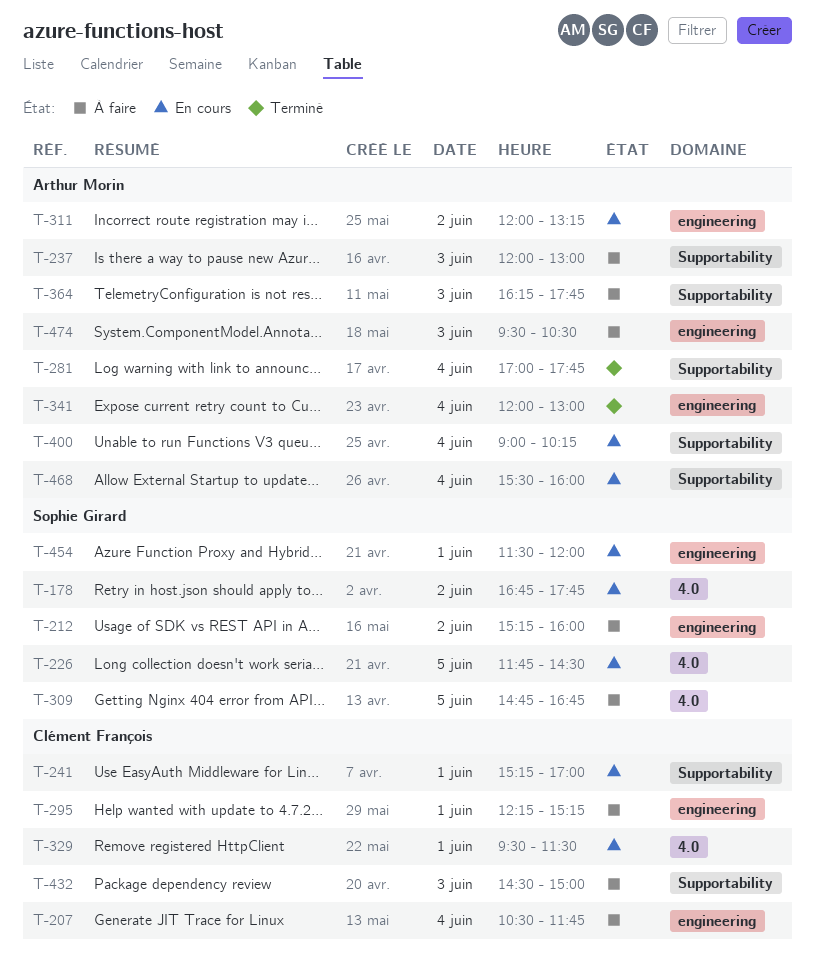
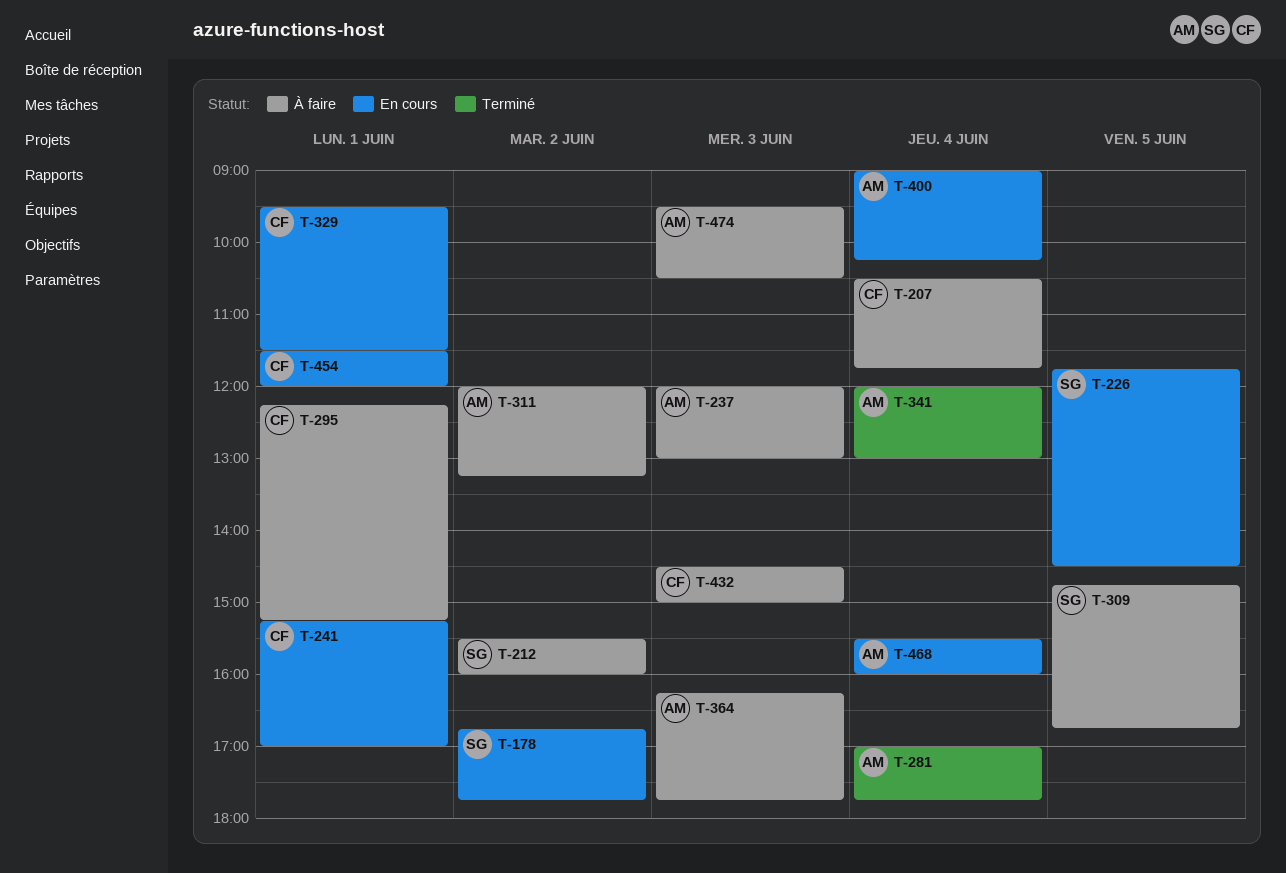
T-212, begins: 15:15 -> 15:30
T-311, status: En cours -> À faire
T-454, owner: Sophie Girard -> Clément François

